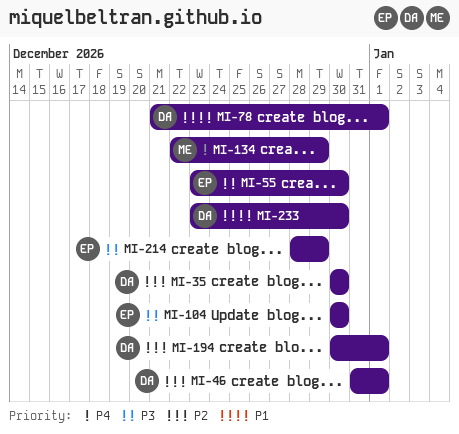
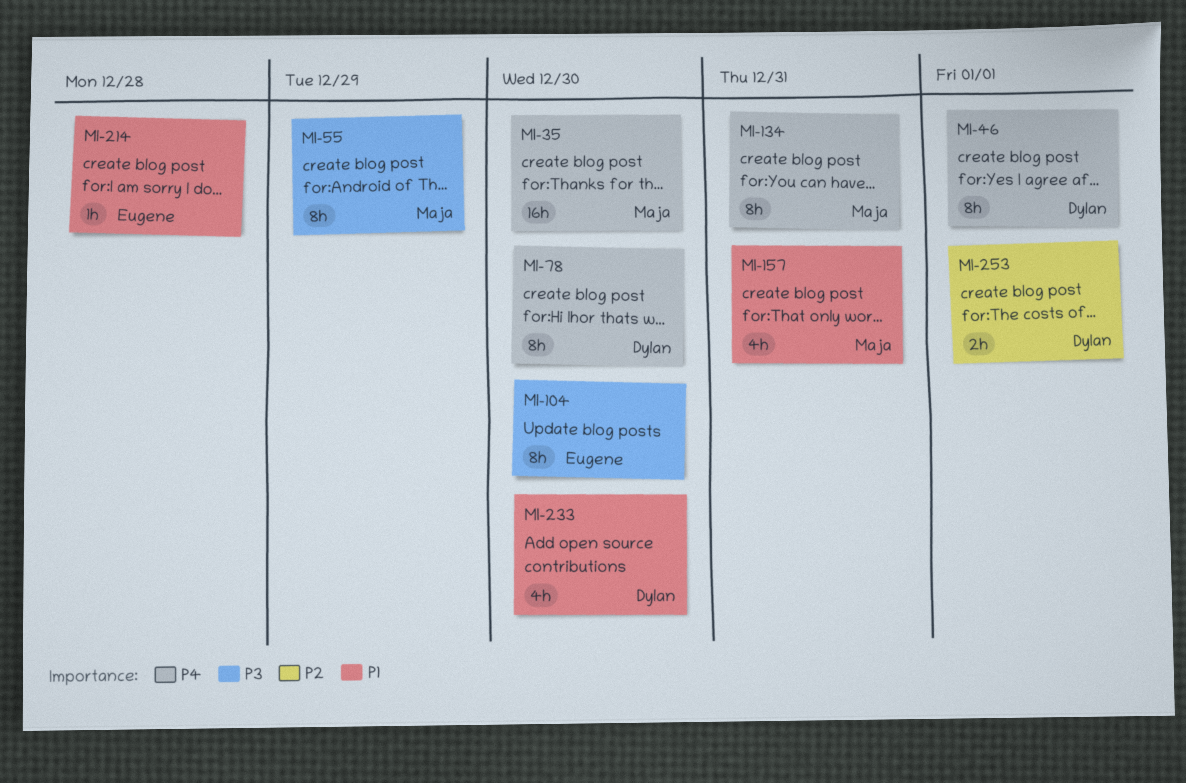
MI-35, owner: Dylan -> Maja
MI-35, priority: P2 -> P4
MI-46, priority: P2 -> P4
MI-55, owner: Eugene -> Maja
MI-55, due: Dec 30 -> Dec 29
MI-78, priority: P1 -> P4
MI-78, due: Jan 1 -> Dec 30
MI-134, due: Dec 29 -> Dec 31
MI-157: none -> present
MI-194: present -> none
MI-214, priority: P3 -> P1
MI-214, due: Dec 29 -> Dec 28
MI-253: none -> present

